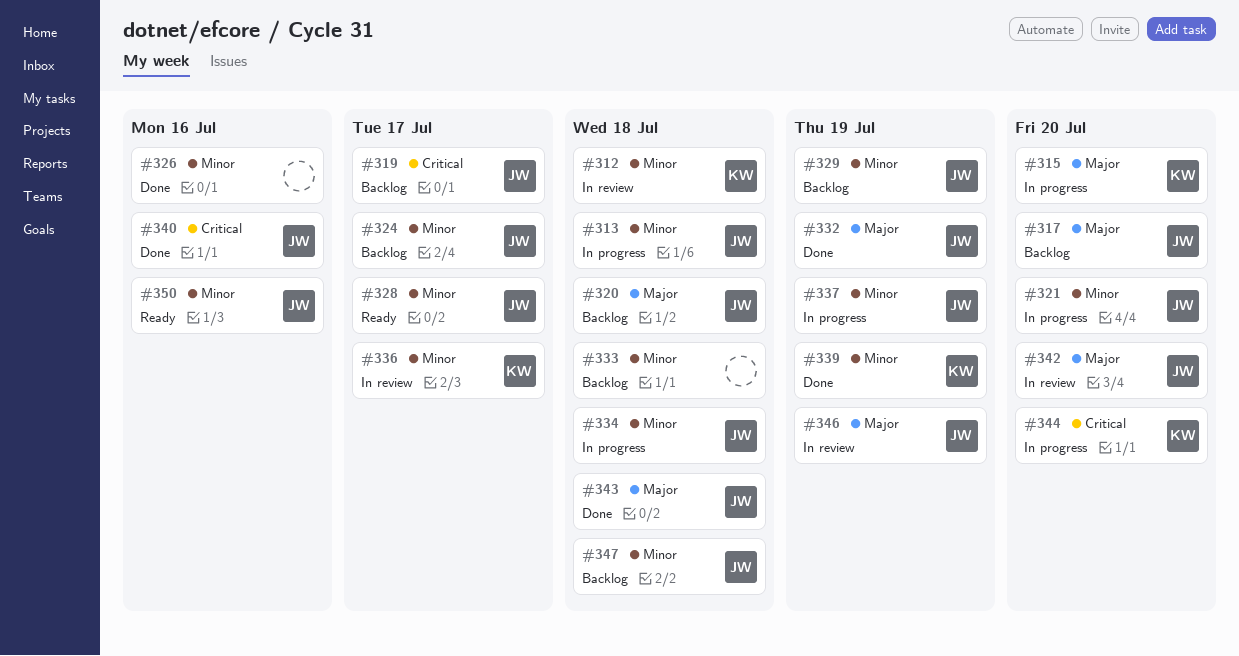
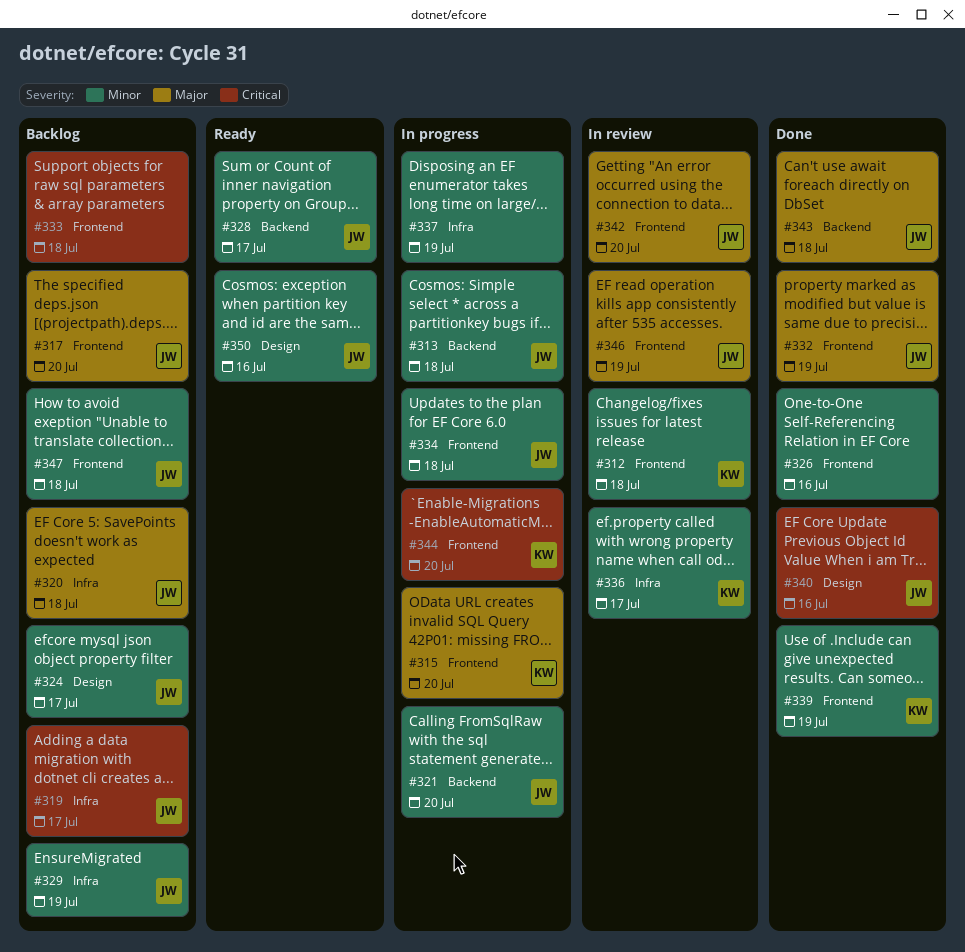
#333, priority: Minor -> Critical
#337, owner: JW -> none

